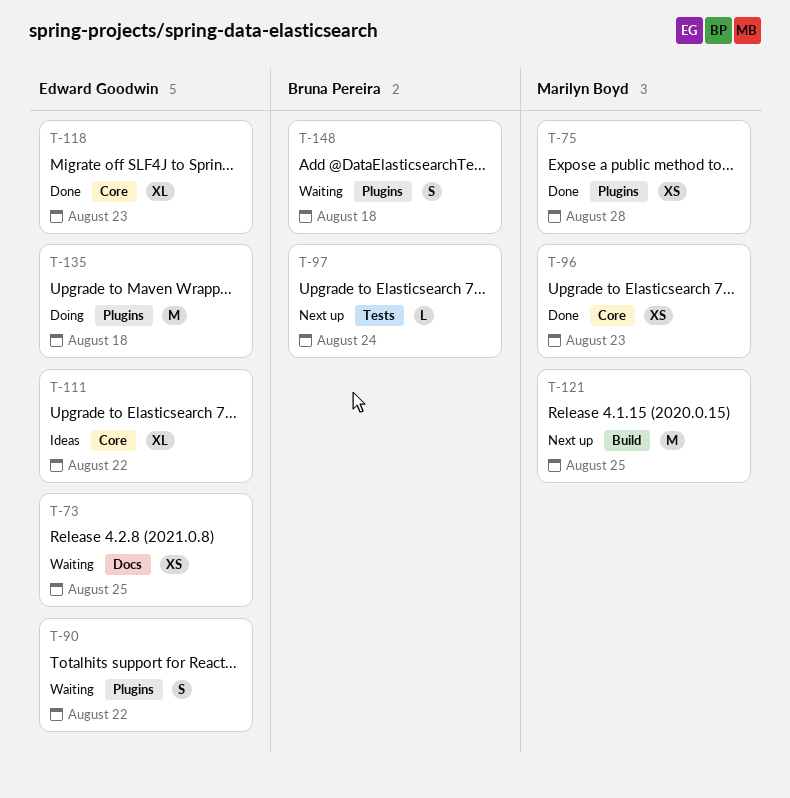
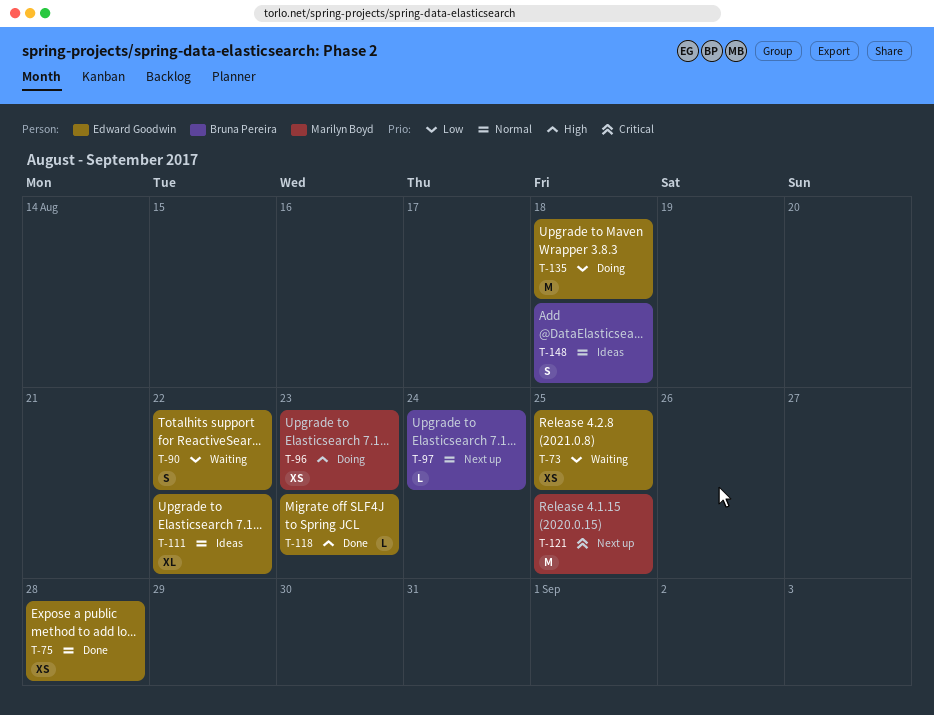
T-75, owner: Marilyn Boyd -> Edward Goodwin
T-96, status: Done -> Doing
T-118, estimate: XL -> L
T-148, status: Waiting -> Ideas

